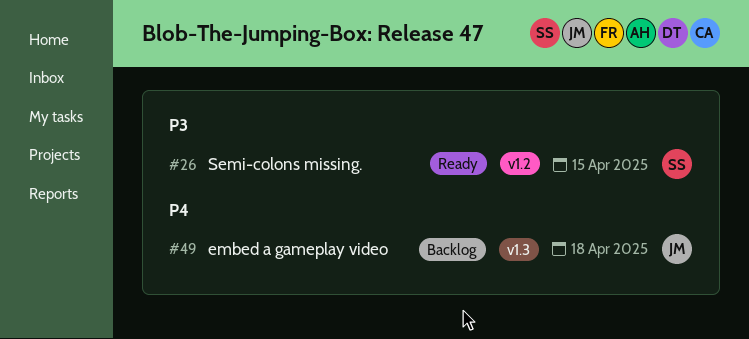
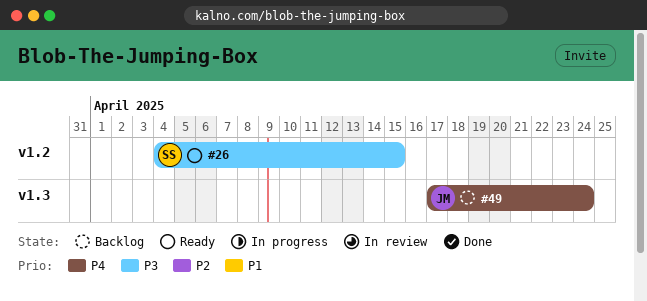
#49, due: Apr 18 -> Apr 24

